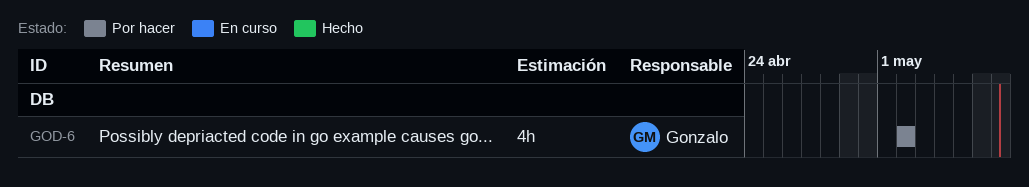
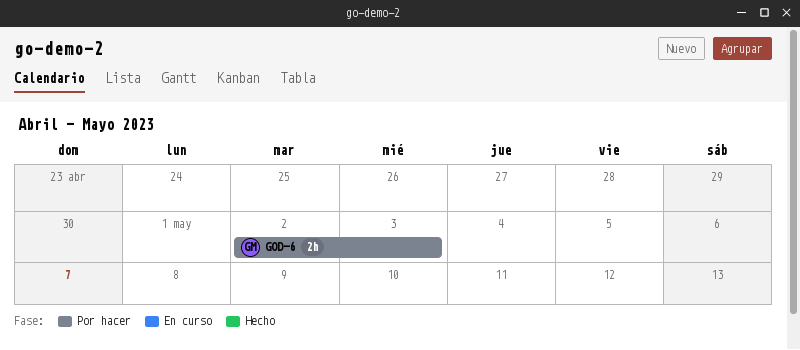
GOD-6, estimate: 4h -> 2h
GOD-6, due: May 2 -> May 3

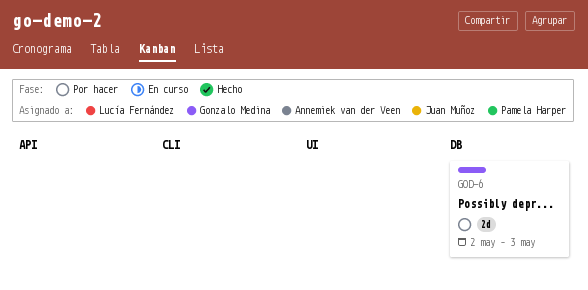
GOD-6, estimate: 2h -> 2d

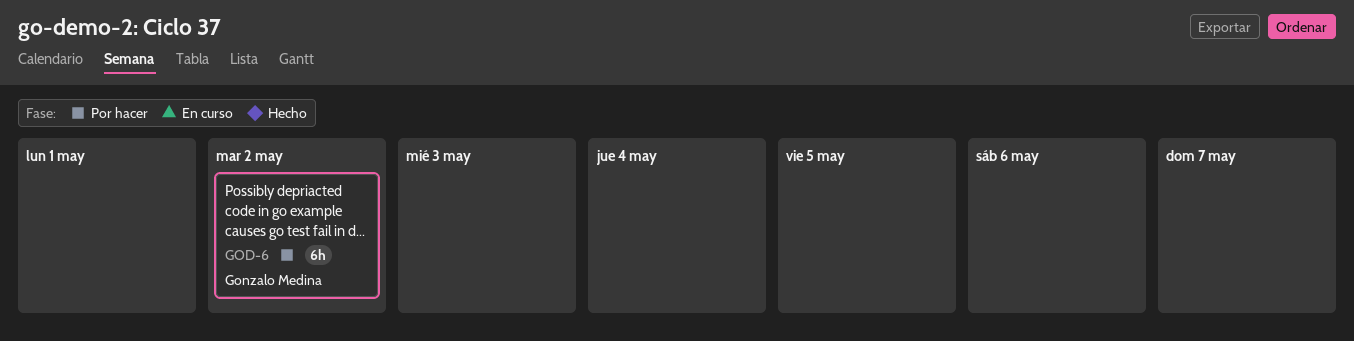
GOD-6, estimate: 2d -> 6h
GOD-6, due: May 3 -> May 2

